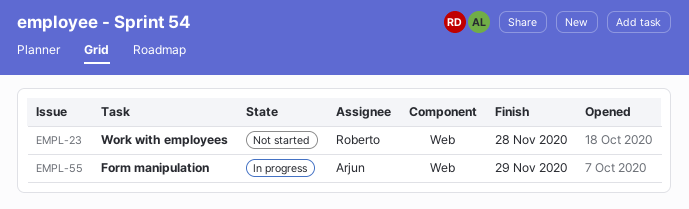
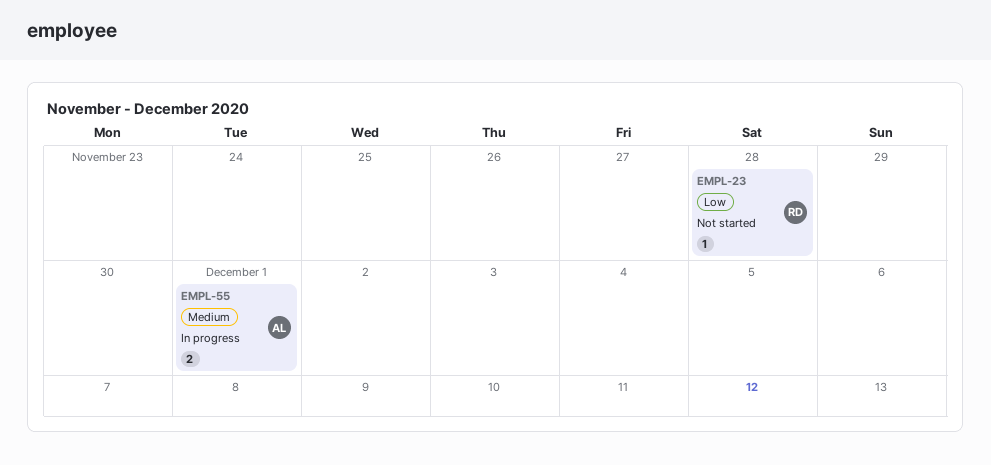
EMPL-55, due: Nov 29 -> Dec 1

